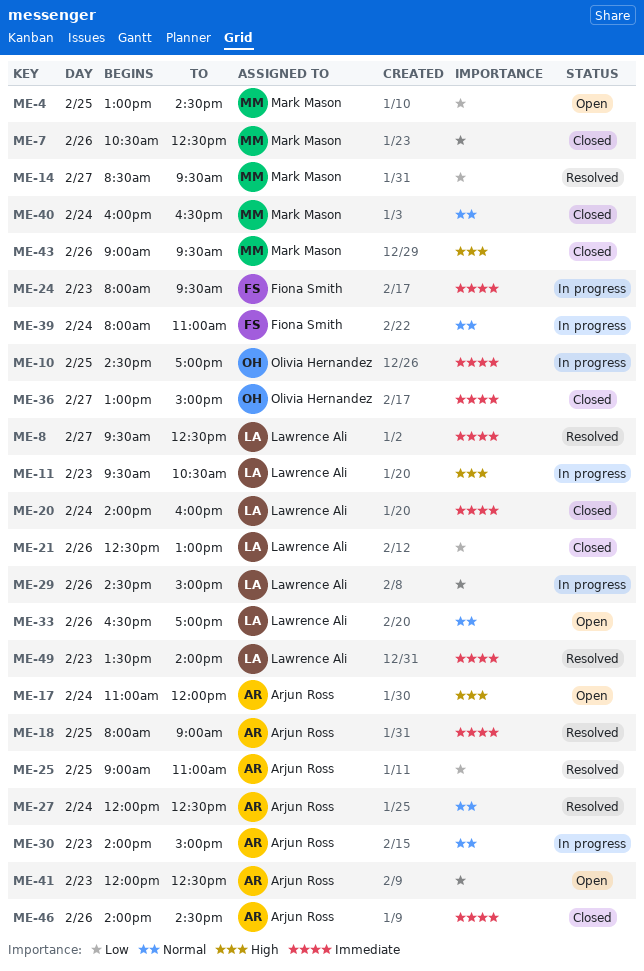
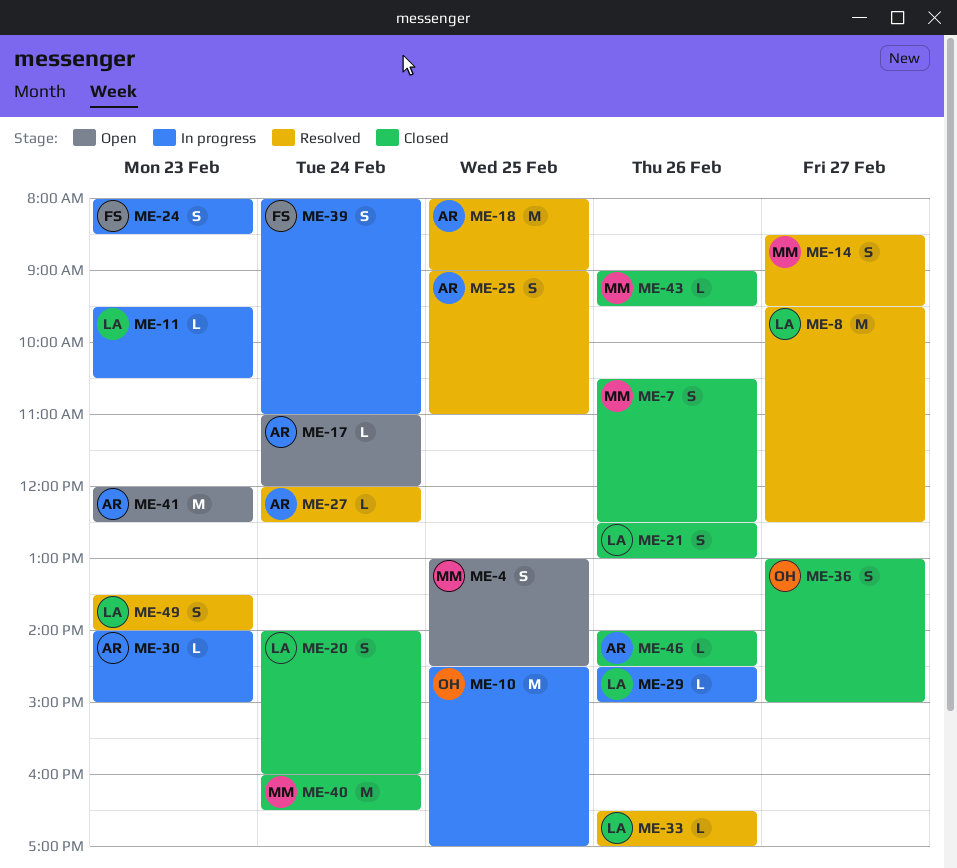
ME-24, ends: 09:30 -> 08:30
ME-33, status: Open -> Resolved

